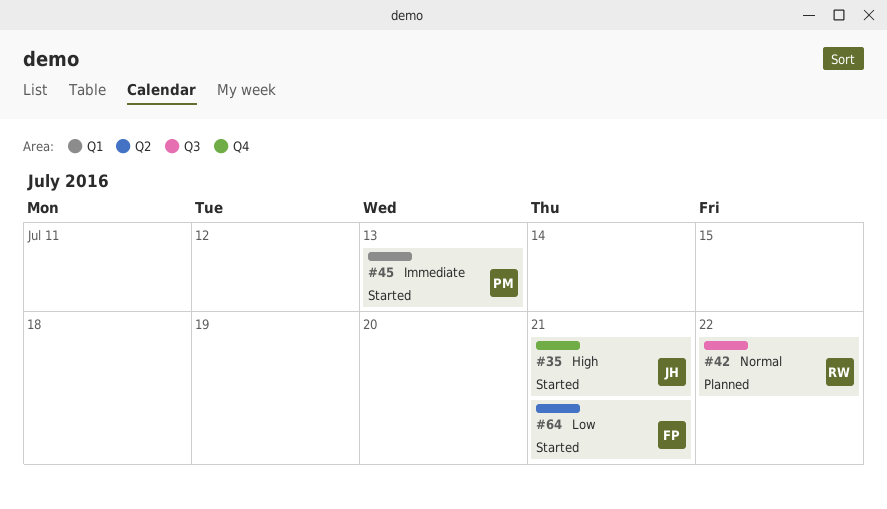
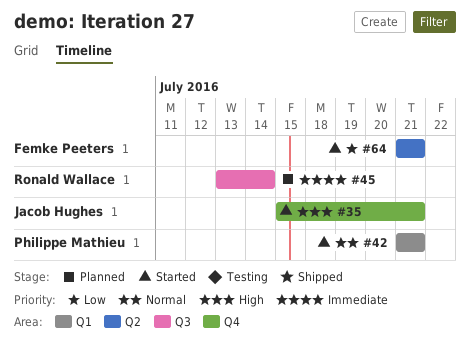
#42, status: Planned -> Started
#42, owner: Ronald Wallace -> Philippe Mathieu
#42, label: Q3 -> Q1
#42, due: Jul 22 -> Jul 21
#45, status: Started -> Planned
#45, owner: Philippe Mathieu -> Ronald Wallace
#45, label: Q1 -> Q3
#45, due: Jul 13 -> Jul 14

